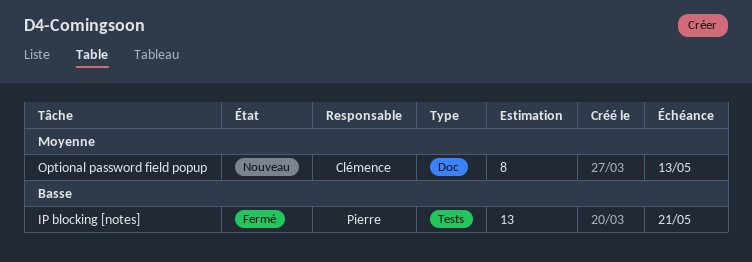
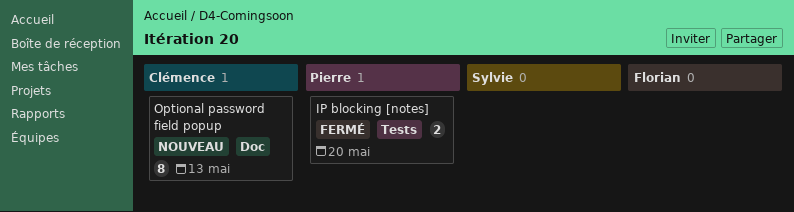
IP blocking [notes], estimate: 13 -> 2
IP blocking [notes], due: May 21 -> May 20

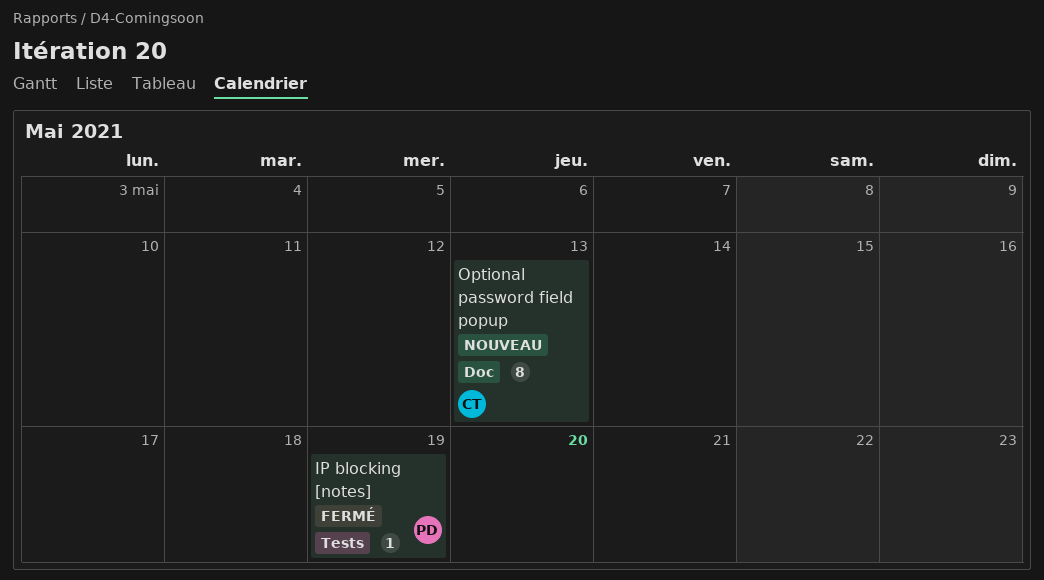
IP blocking [notes], estimate: 2 -> 1
IP blocking [notes], due: May 20 -> May 19

